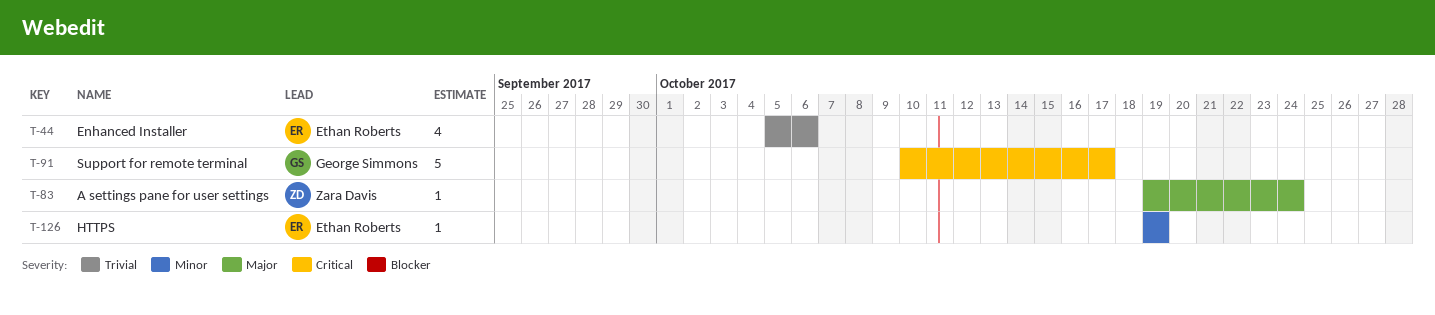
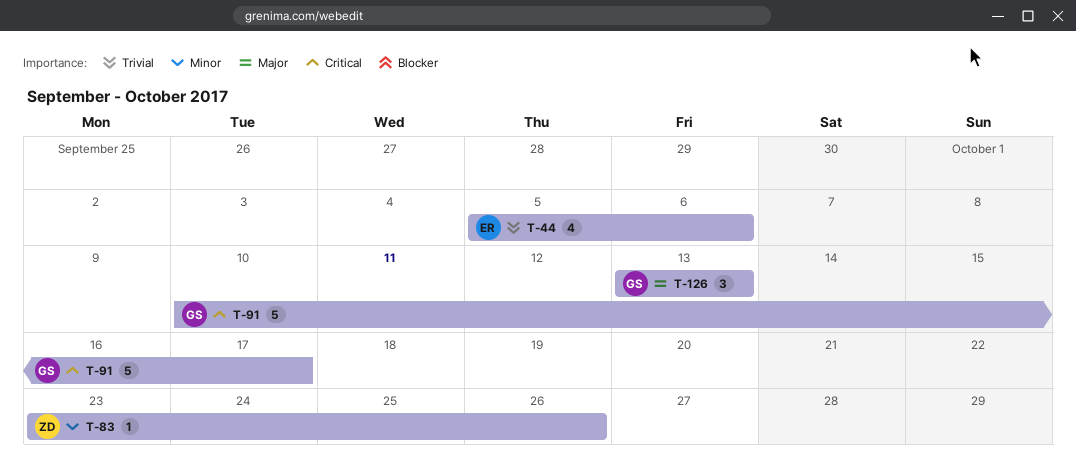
T-83, priority: Major -> Minor
T-83, start: Oct 19 -> Oct 23
T-83, due: Oct 24 -> Oct 26
T-126, owner: Ethan Roberts -> George Simmons
T-126, priority: Minor -> Major
T-126, estimate: 1 -> 3
T-126, start: Oct 19 -> Oct 13
T-126, due: Oct 19 -> Oct 13

